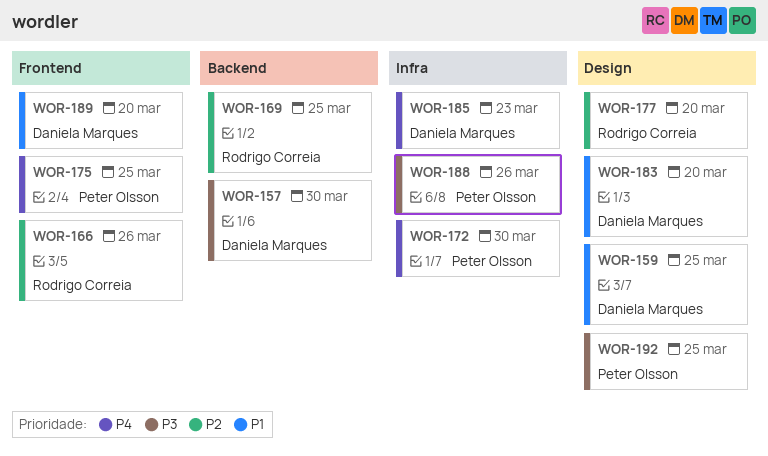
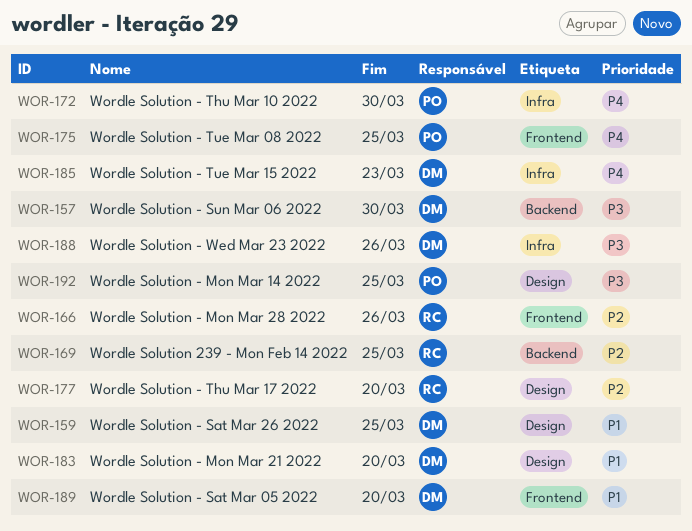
WOR-188, owner: Peter Olsson -> Daniela Marques

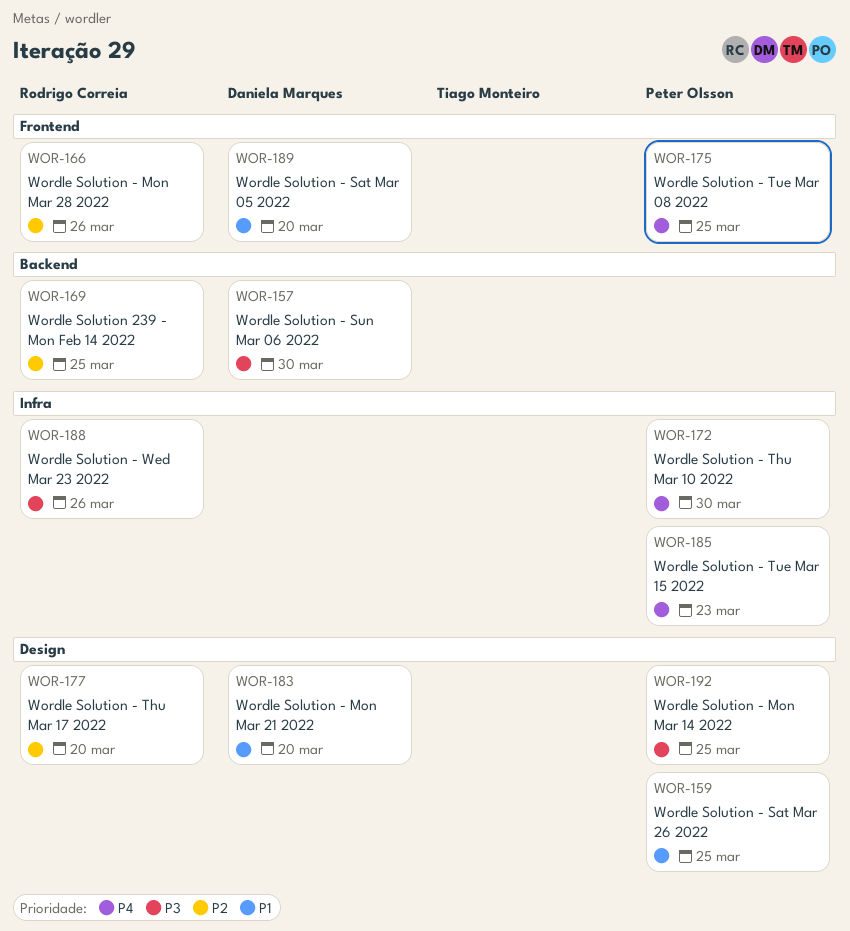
WOR-159, owner: Daniela Marques -> Peter Olsson
WOR-185, owner: Daniela Marques -> Peter Olsson
WOR-188, owner: Daniela Marques -> Rodrigo Correia

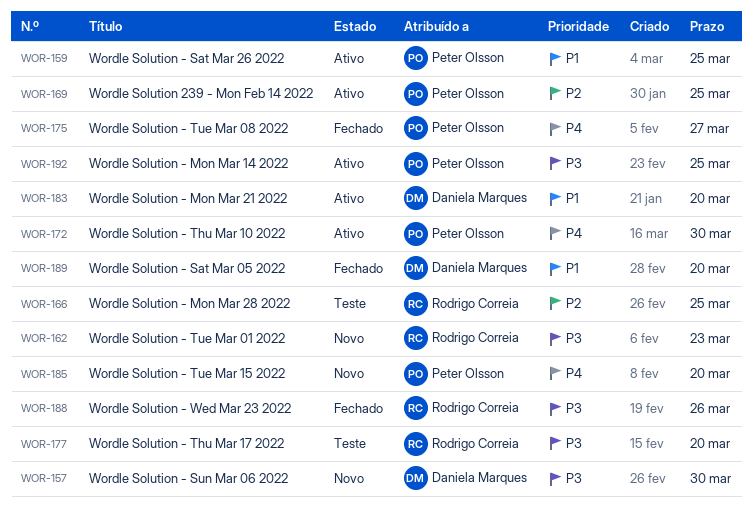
WOR-162: none -> present
WOR-166, due: Mar 26 -> Mar 25
WOR-169, owner: Rodrigo Correia -> Peter Olsson
WOR-175, due: Mar 25 -> Mar 27
WOR-177, priority: P2 -> P3
WOR-185, due: Mar 23 -> Mar 20

